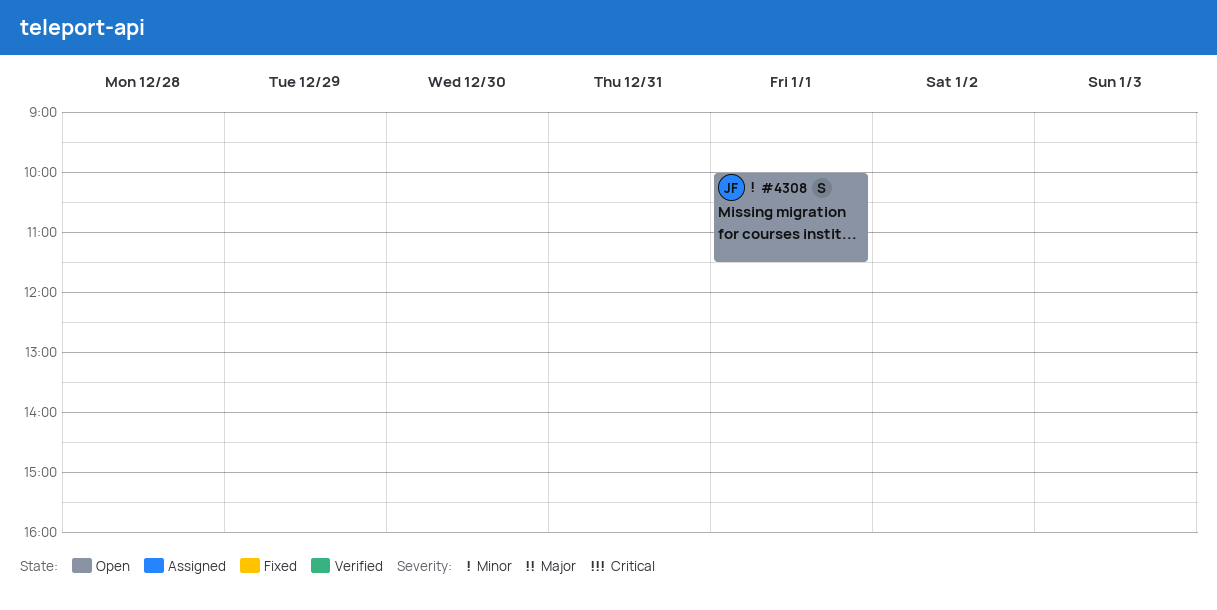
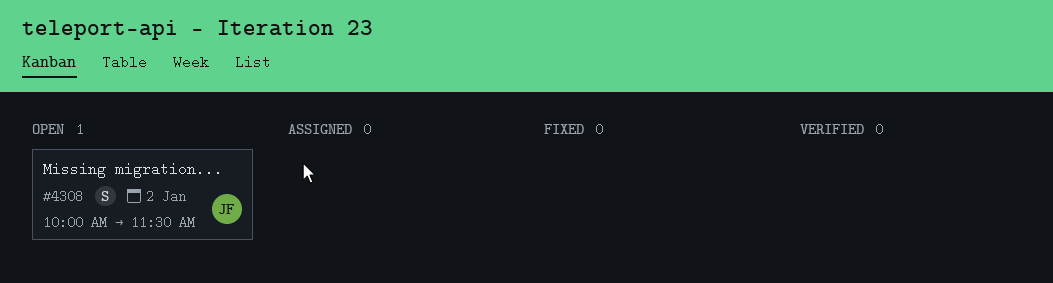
#4308, day: Jan 1 -> Jan 2

